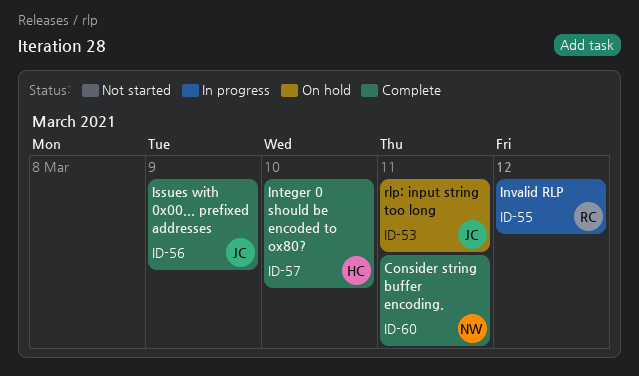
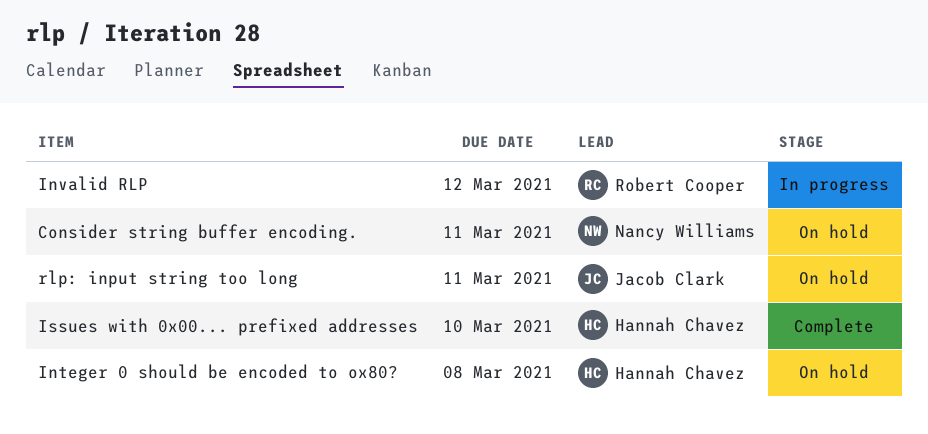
Consider string buffer encoding., status: Complete -> On hold
Integer 0 should be encoded to ox80?, status: Complete -> On hold
Integer 0 should be encoded to ox80?, due: Mar 10 -> Mar 8
Issues with 0x00... prefixed addresses, owner: Jacob Clark -> Hannah Chavez
Issues with 0x00... prefixed addresses, due: Mar 9 -> Mar 10

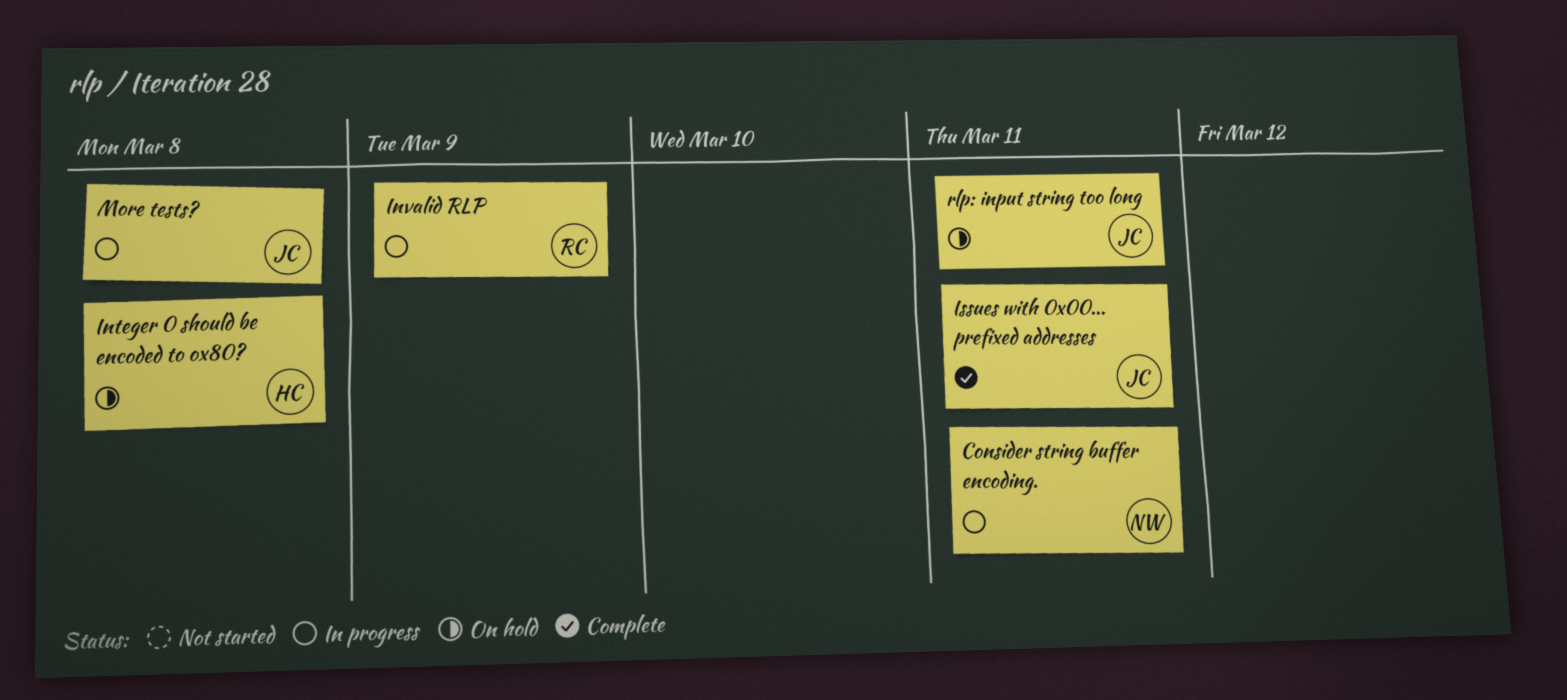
Consider string buffer encoding., status: On hold -> In progress
Invalid RLP, due: Mar 12 -> Mar 9
Issues with 0x00... prefixed addresses, owner: Hannah Chavez -> Jacob Clark
Issues with 0x00... prefixed addresses, due: Mar 10 -> Mar 11
More tests?: none -> present

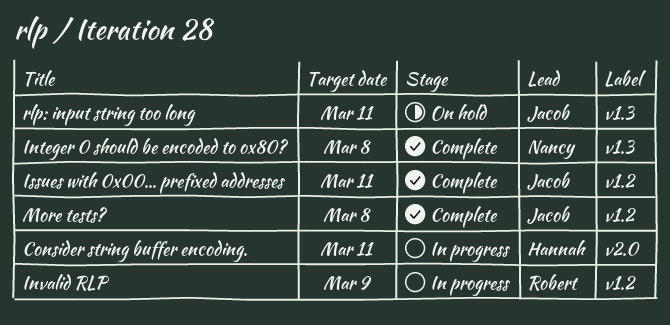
Consider string buffer encoding., owner: Nancy -> Hannah
Integer 0 should be encoded to ox80?, status: On hold -> Complete
Integer 0 should be encoded to ox80?, owner: Hannah -> Nancy
More tests?, status: In progress -> Complete

